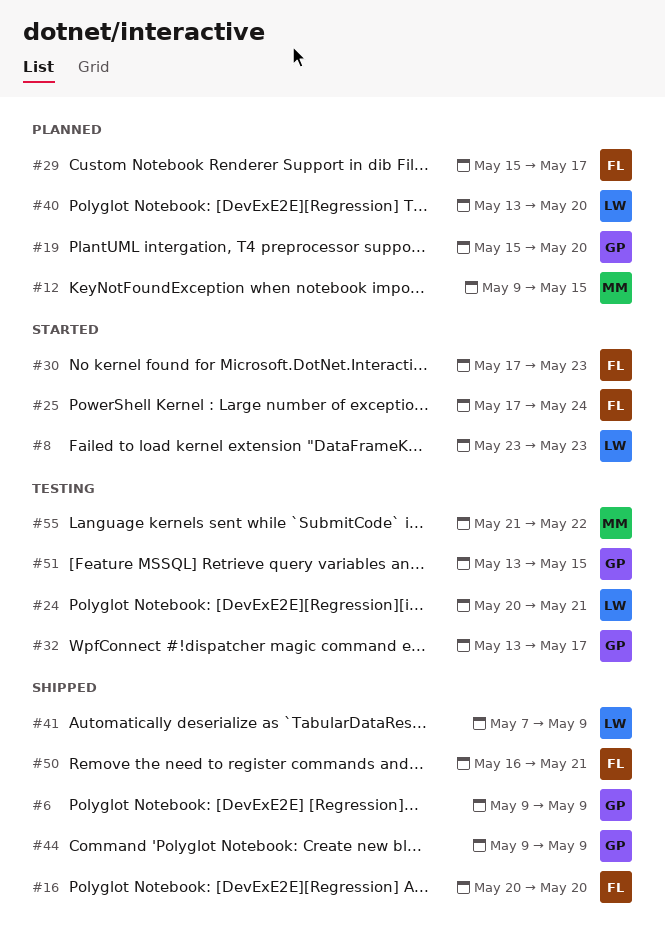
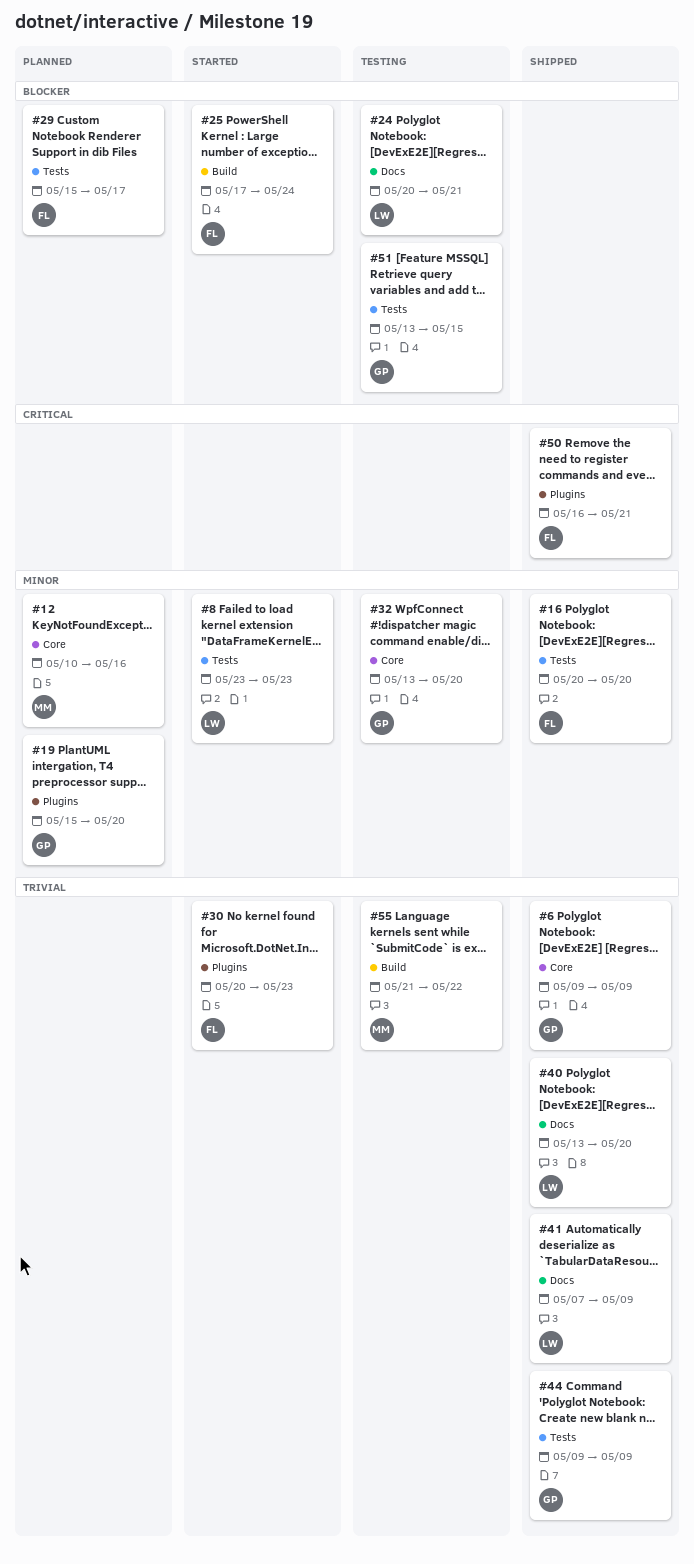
#12, start: May 9 -> May 10
#12, due: May 15 -> May 16
#30, start: May 17 -> May 20
#32, due: May 17 -> May 20
#40, status: Planned -> Shipped

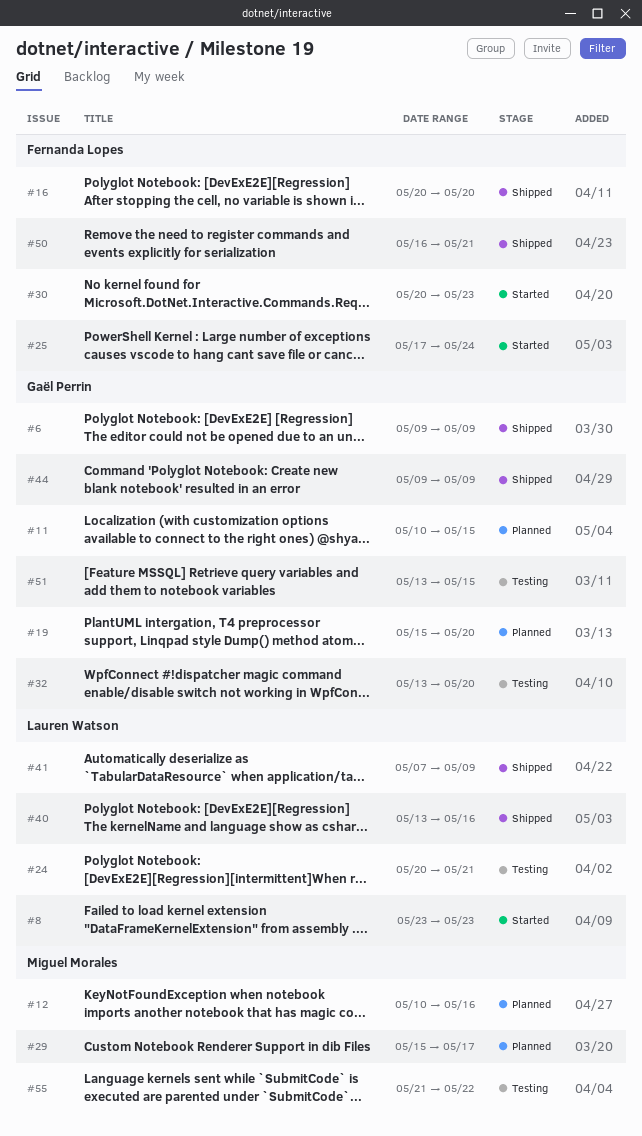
#11: none -> present
#29, owner: Fernanda Lopes -> Miguel Morales
#40, due: May 20 -> May 16

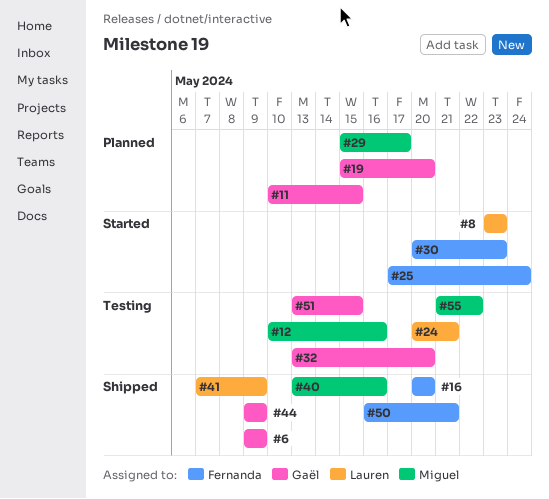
#12, status: Planned -> Testing
#40, owner: Lauren Watson -> Miguel Morales

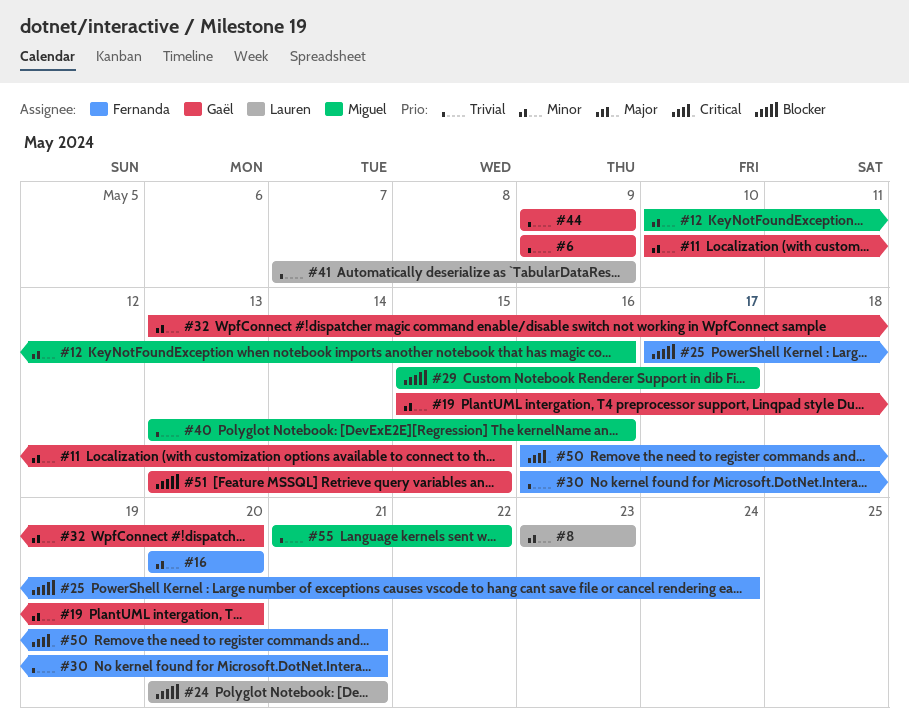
#30, start: May 20 -> May 16
#30, due: May 23 -> May 21

